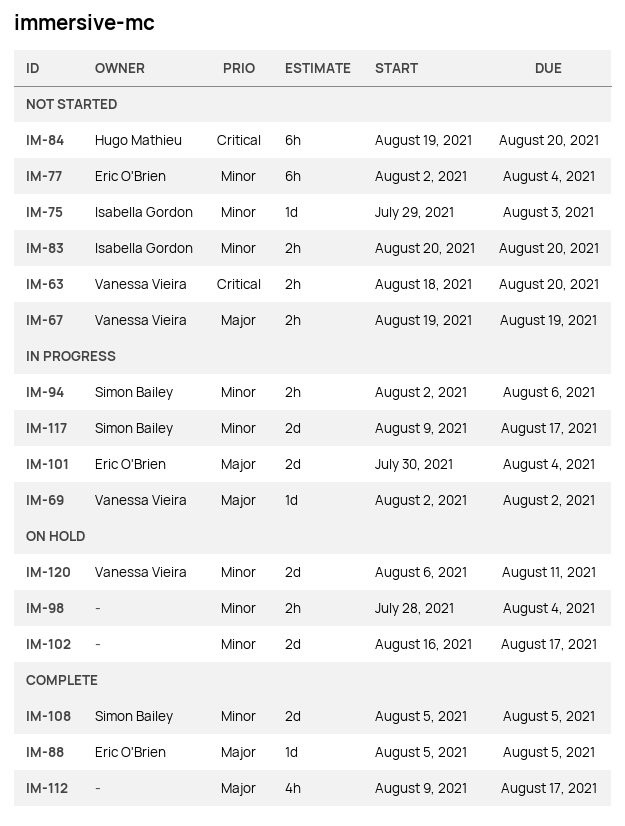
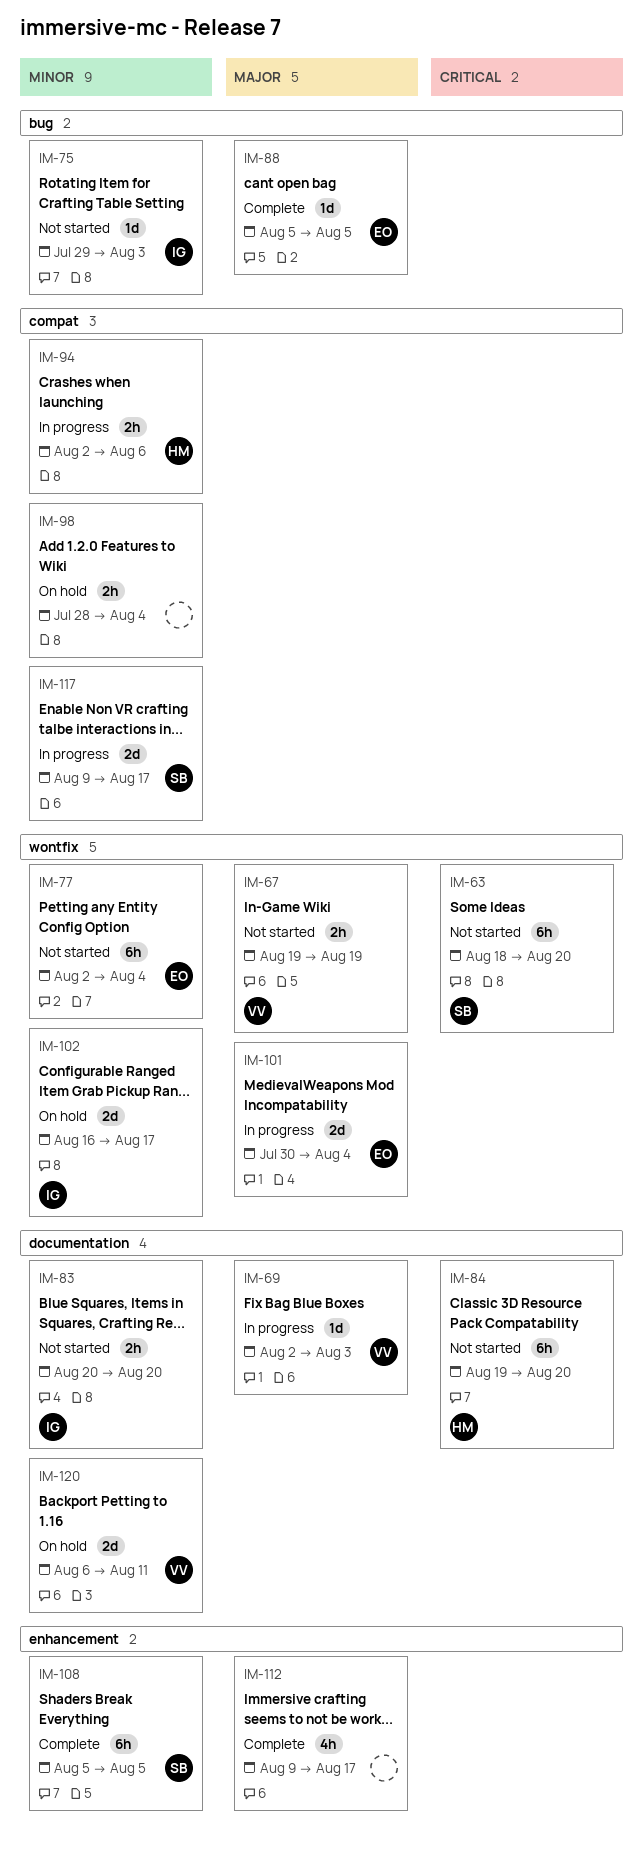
IM-63, owner: Vanessa Vieira -> Simon Bailey
IM-63, estimate: 2h -> 6h
IM-69, due: Aug 2 -> Aug 3
IM-94, owner: Simon Bailey -> Hugo Mathieu
IM-102, owner: none -> Isabella Gordon
IM-108, estimate: 2d -> 6h

